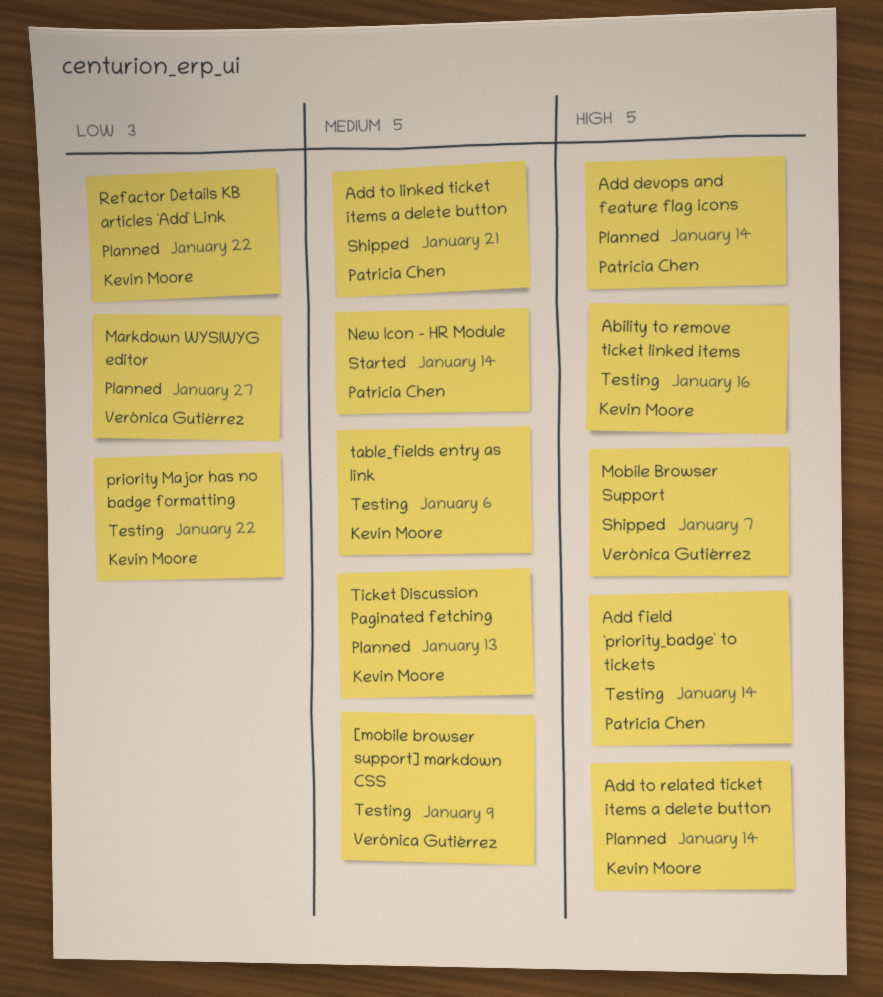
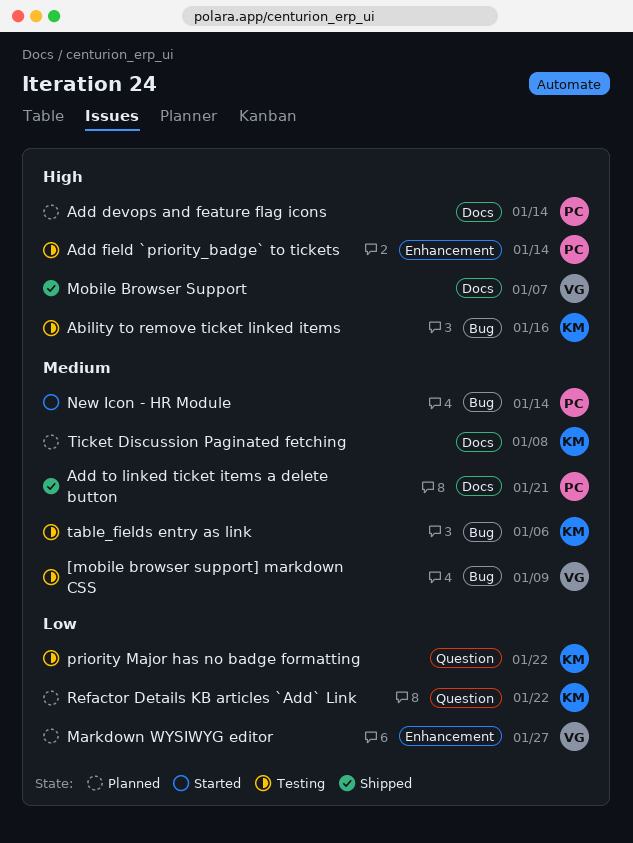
Add to related ticket items a delete button: present -> none
Ticket Discussion Paginated fetching, due: Jan 13 -> Jan 8

